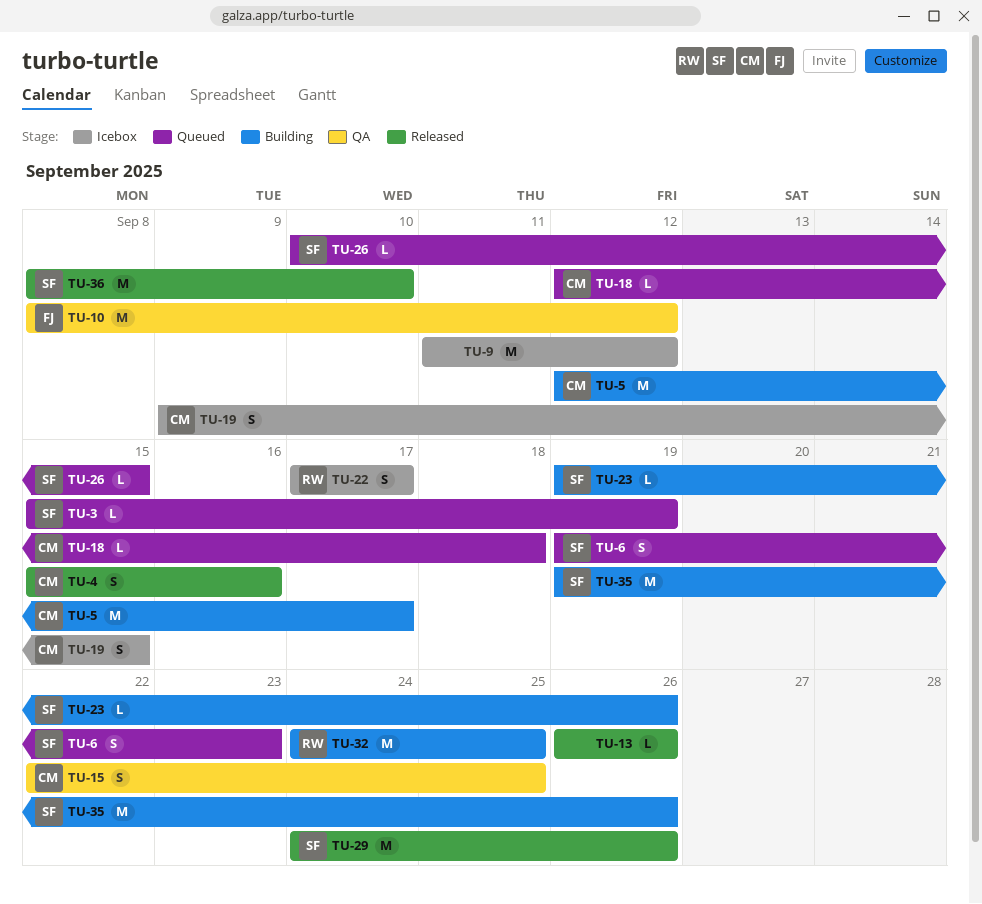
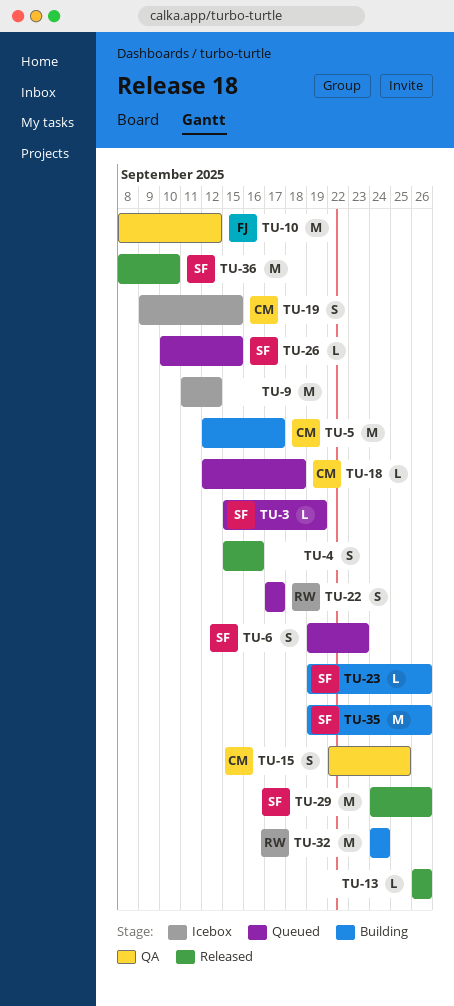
TU-4, owner: CM -> none
TU-22, status: Icebox -> Queued
TU-32, due: Sep 25 -> Sep 24

